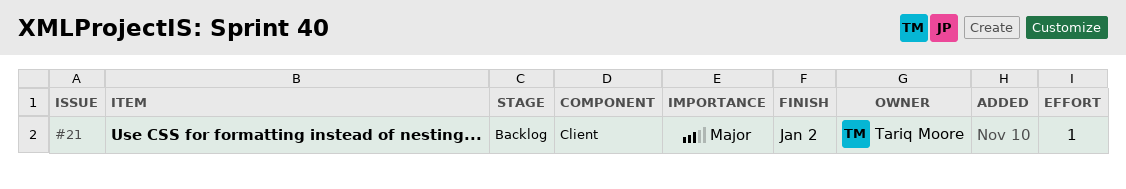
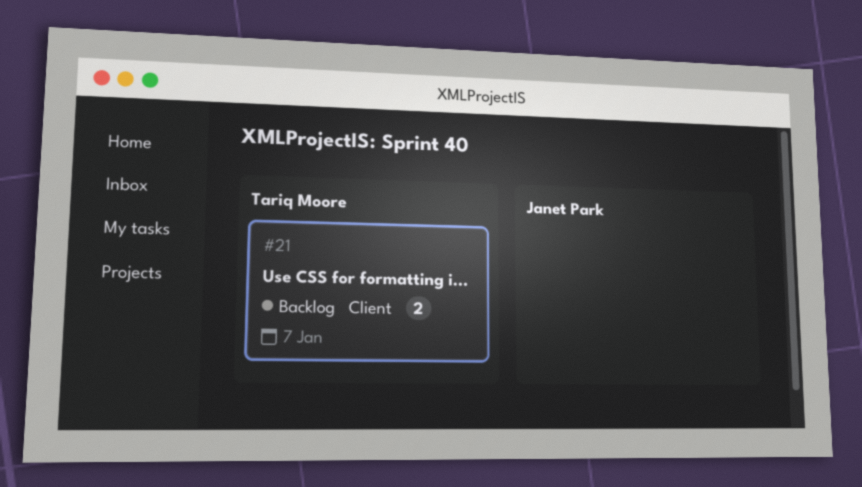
#21, estimate: 1 -> 2
#21, due: Jan 2 -> Jan 7

